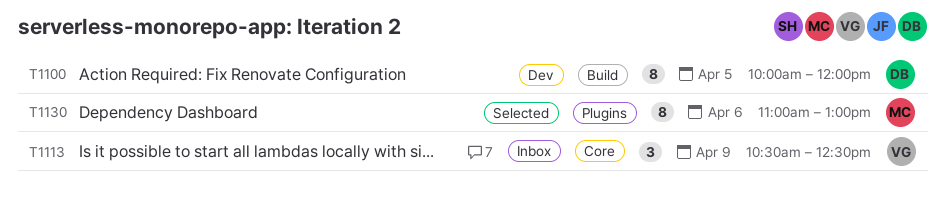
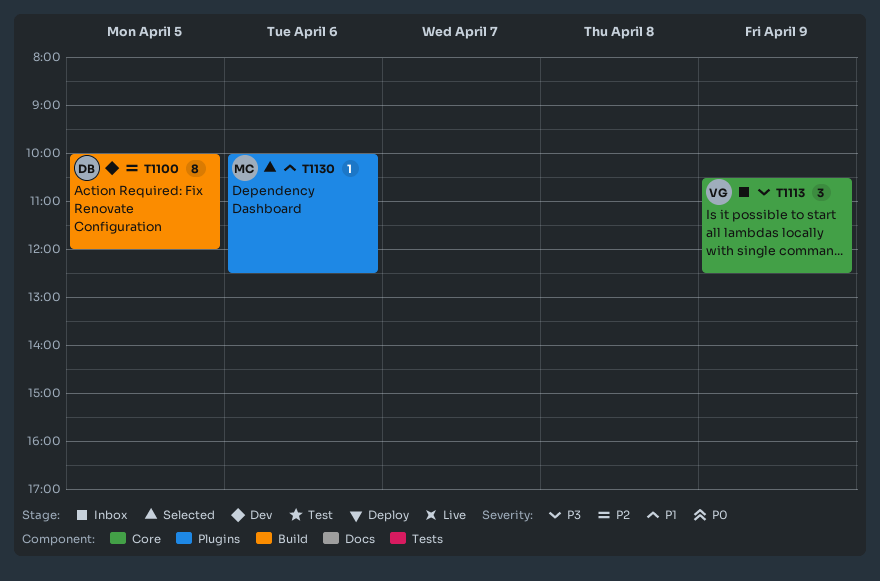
T1130, estimate: 8 -> 1
T1130, begins: 11:00 -> 10:00
T1130, ends: 13:00 -> 12:30

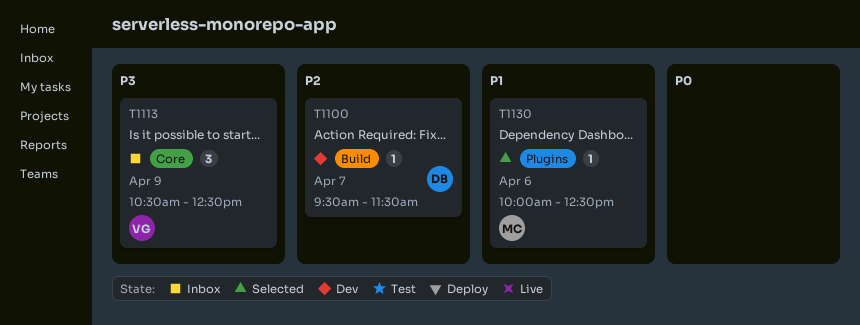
T1100, estimate: 8 -> 1
T1100, day: Apr 5 -> Apr 7
T1100, begins: 10:00 -> 09:30
T1100, ends: 12:00 -> 11:30

